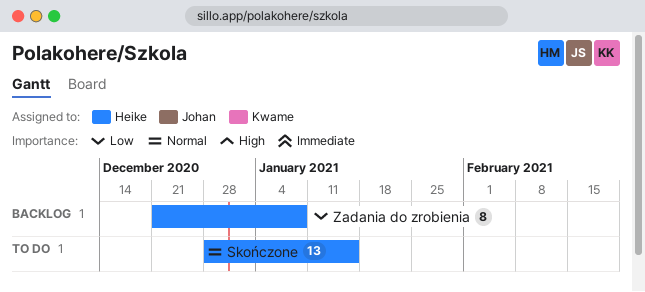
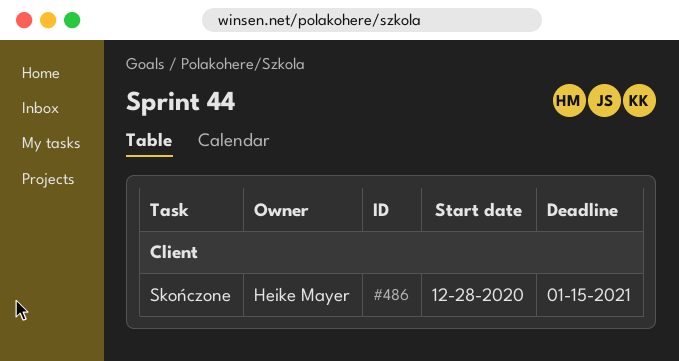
Zadania do zrobienia: present -> none

